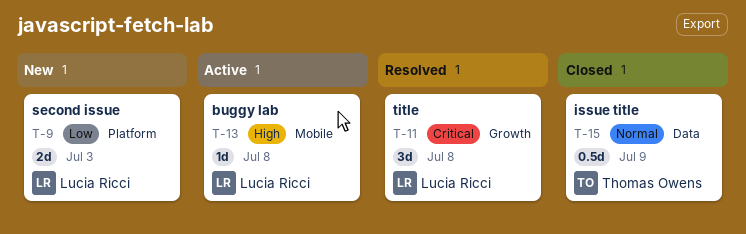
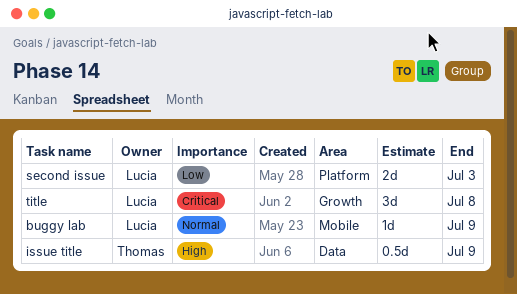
buggy lab, priority: High -> Normal
buggy lab, due: Jul 8 -> Jul 9
issue title, priority: Normal -> High

